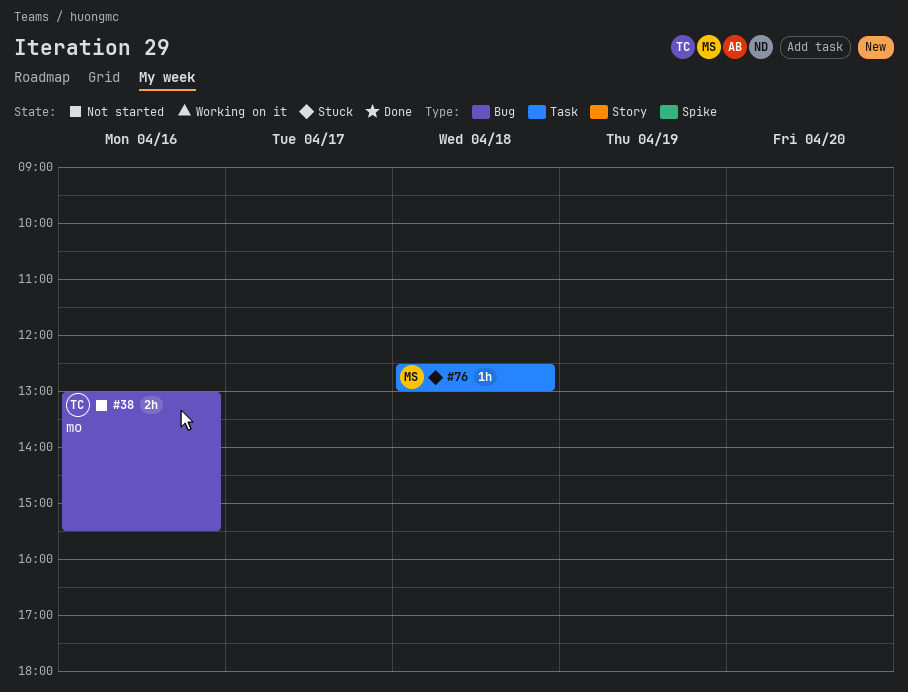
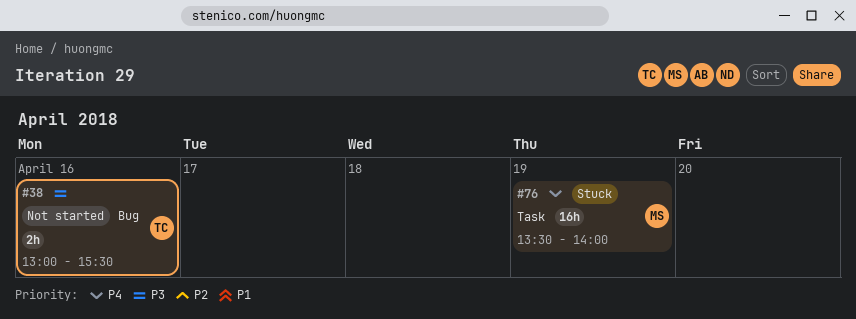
#76, estimate: 1h -> 16h
#76, day: Apr 18 -> Apr 19
#76, begins: 12:30 -> 13:30
#76, ends: 13:00 -> 14:00

